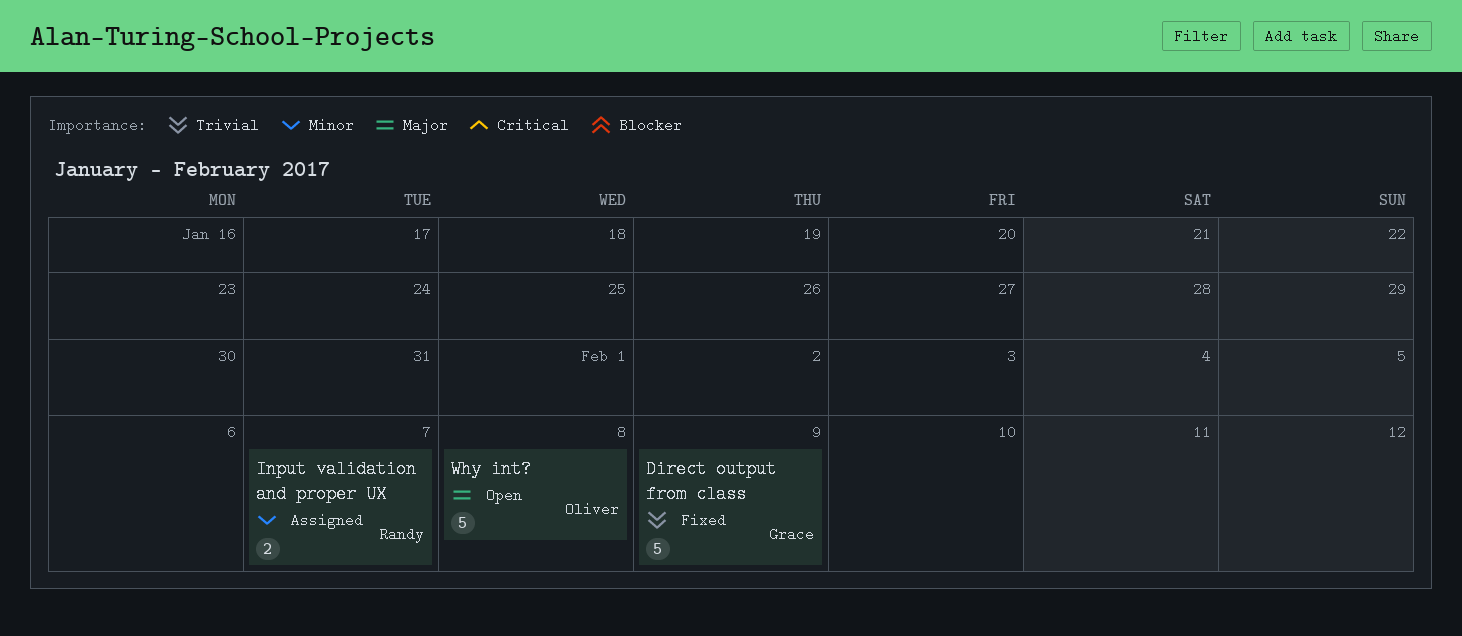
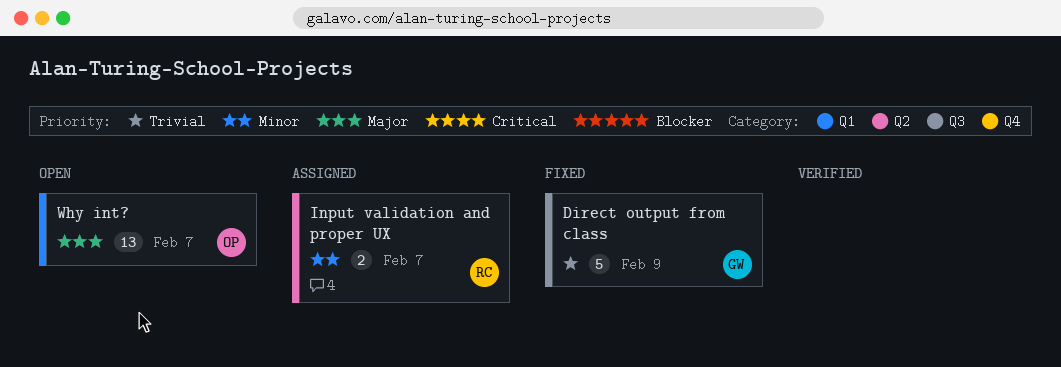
Why int?, estimate: 5 -> 13
Why int?, due: Feb 8 -> Feb 7

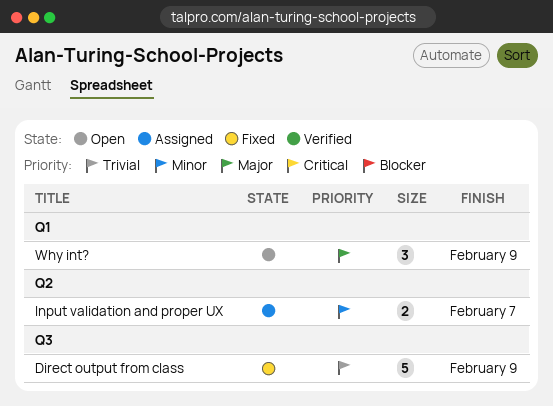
Why int?, estimate: 13 -> 3
Why int?, due: Feb 7 -> Feb 9

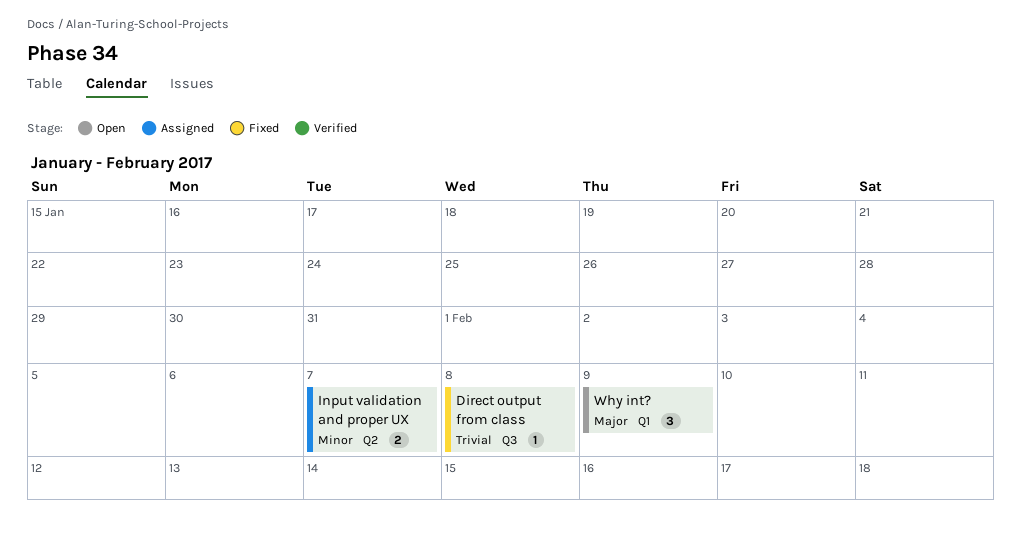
Direct output from class, estimate: 5 -> 1
Direct output from class, due: Feb 9 -> Feb 8

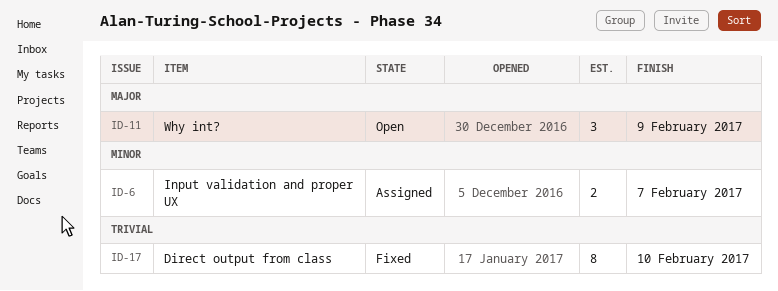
Direct output from class, estimate: 1 -> 8
Direct output from class, due: Feb 8 -> Feb 10

